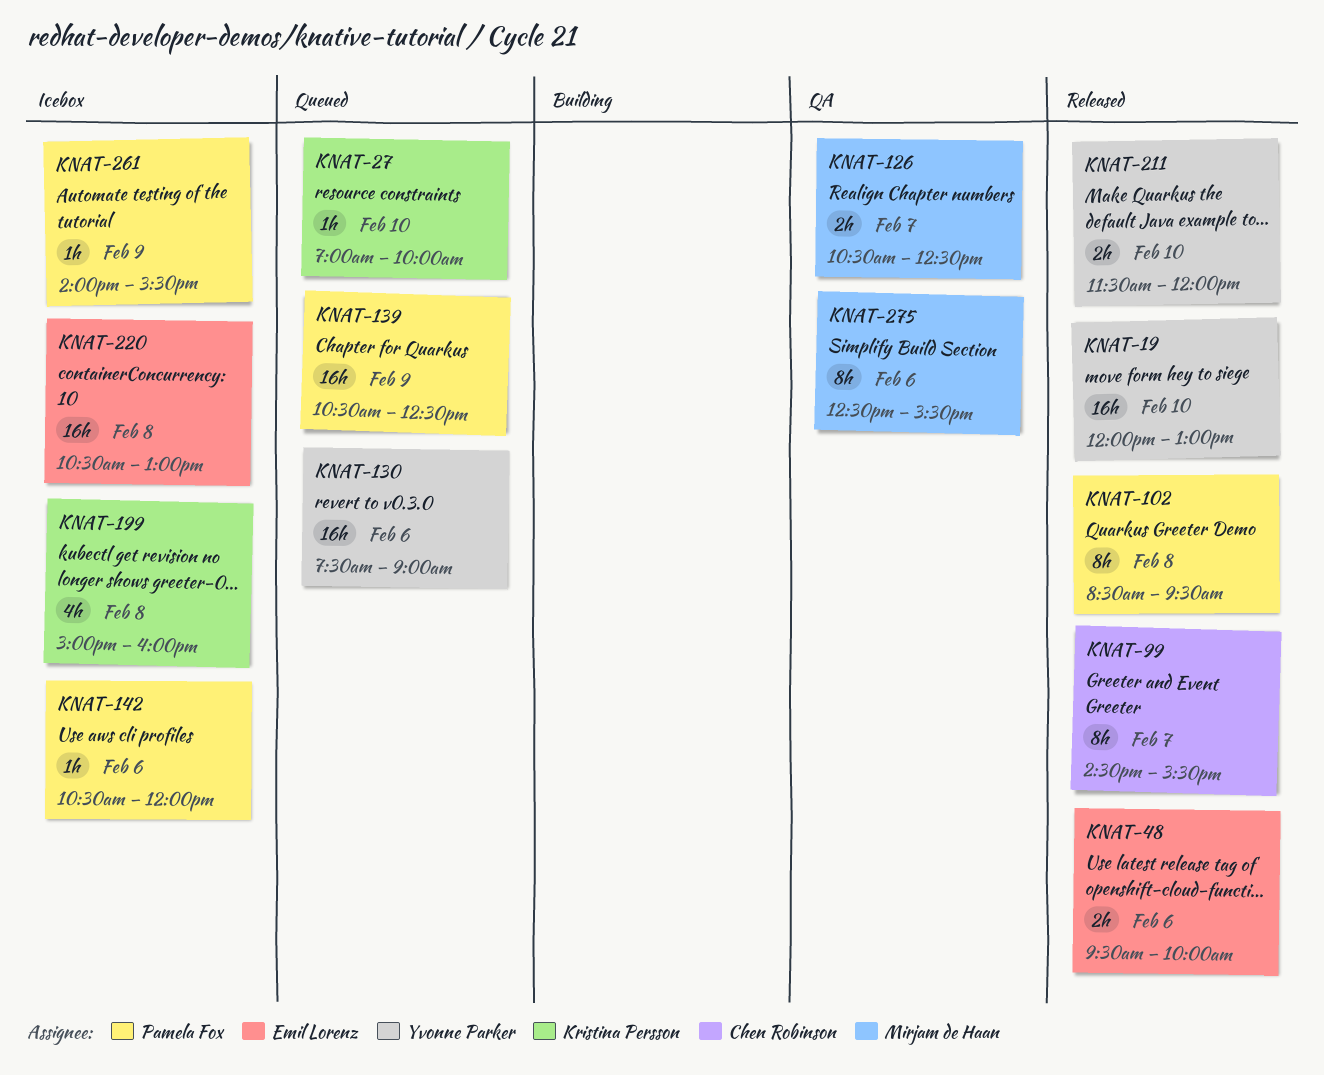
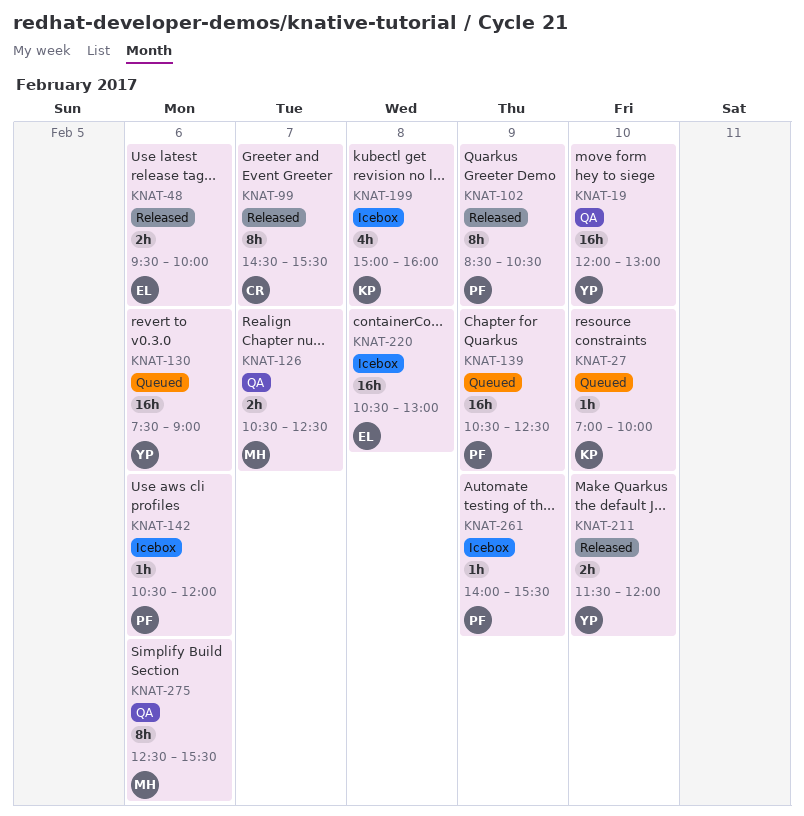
KNAT-19, status: Released -> QA
KNAT-102, day: Feb 8 -> Feb 9
KNAT-102, ends: 09:30 -> 10:30

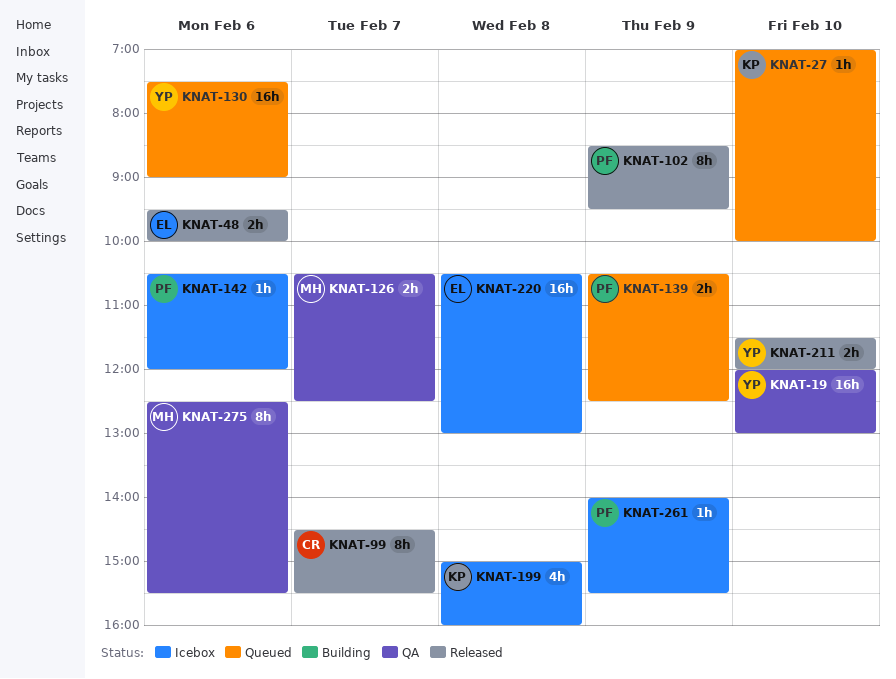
KNAT-102, ends: 10:30 -> 09:30
KNAT-139, estimate: 16h -> 2h

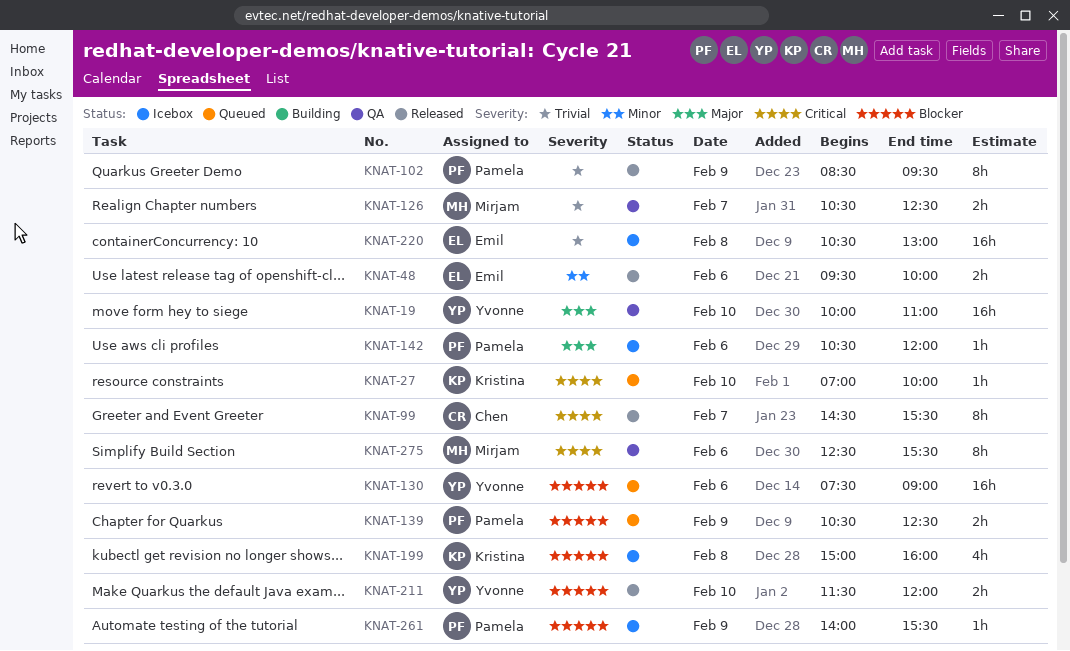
KNAT-19, begins: 12:00 -> 10:00
KNAT-19, ends: 13:00 -> 11:00

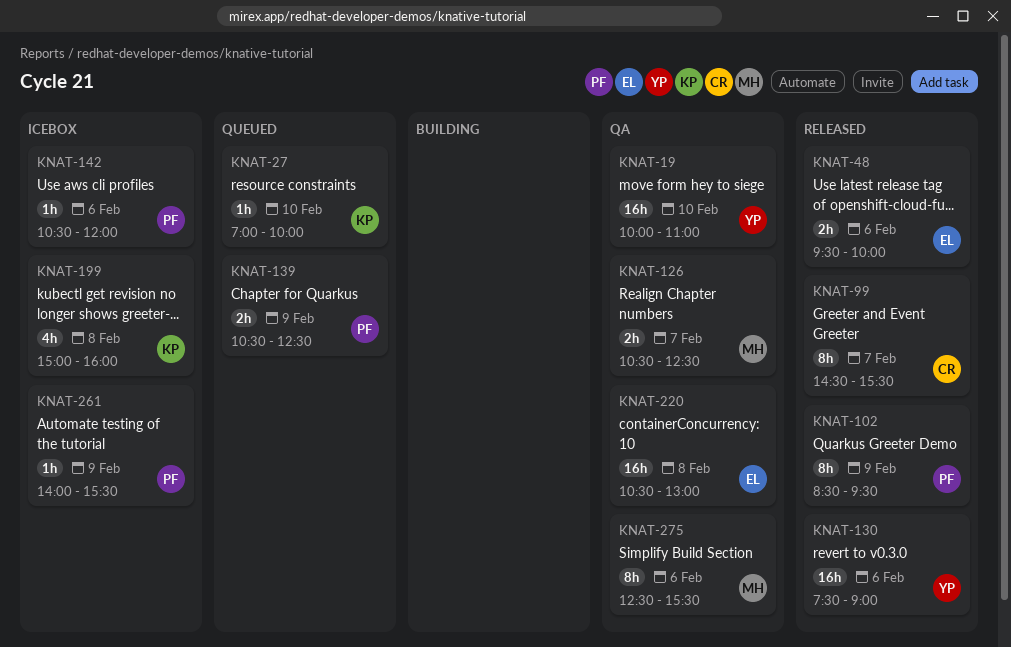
KNAT-130, status: Queued -> Released
KNAT-211: present -> none
KNAT-220, status: Icebox -> QA

